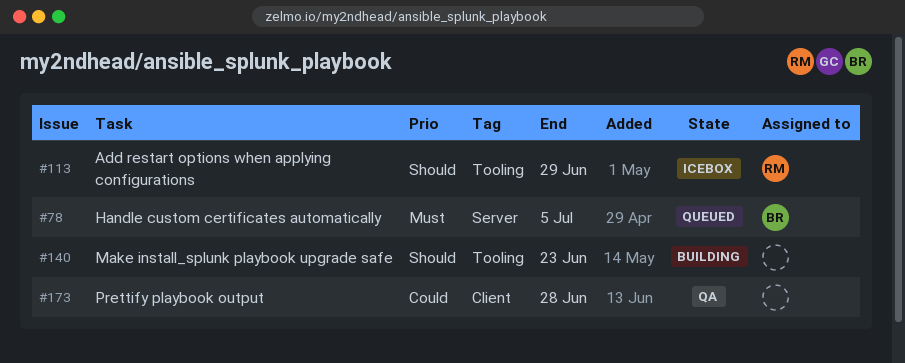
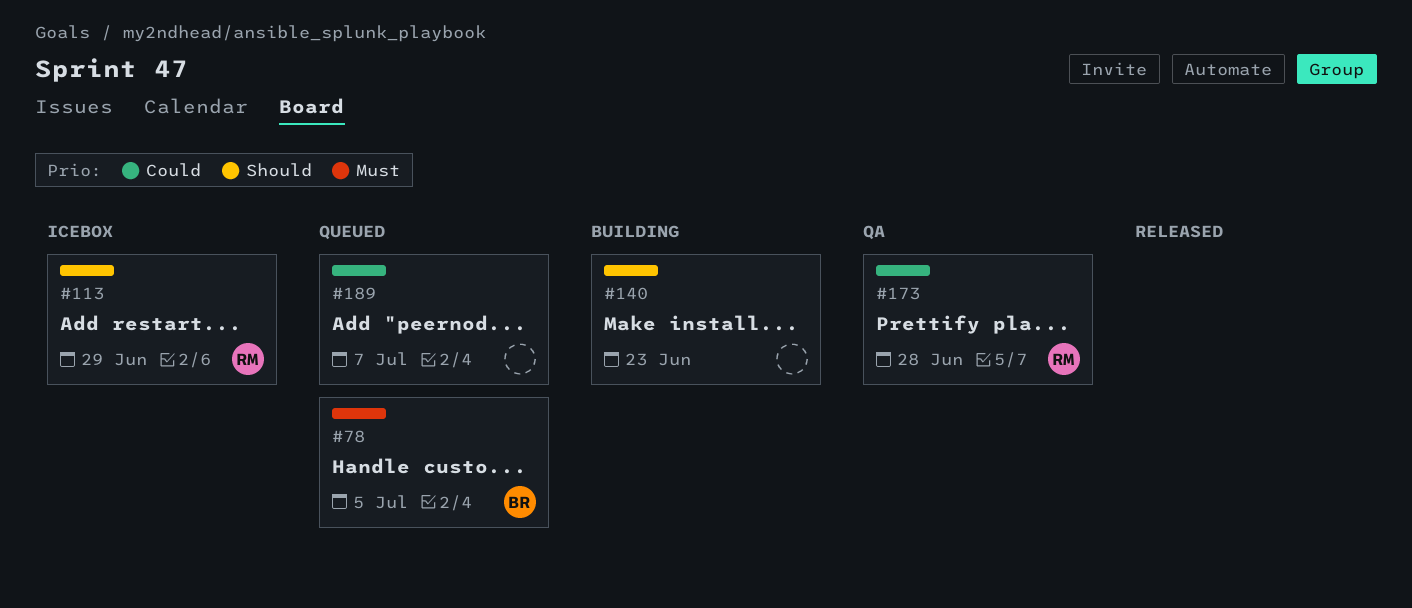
#173, owner: none -> RM
#189: none -> present

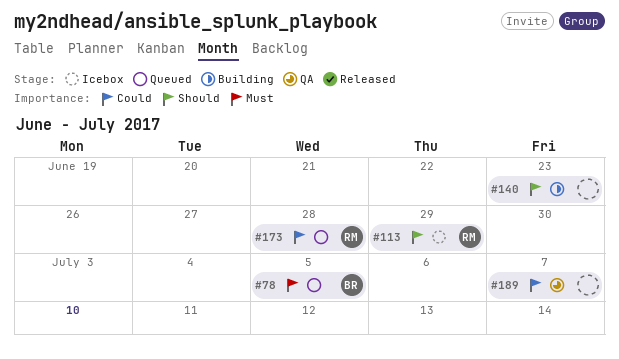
#173, status: QA -> Queued
#189, status: Queued -> QA

